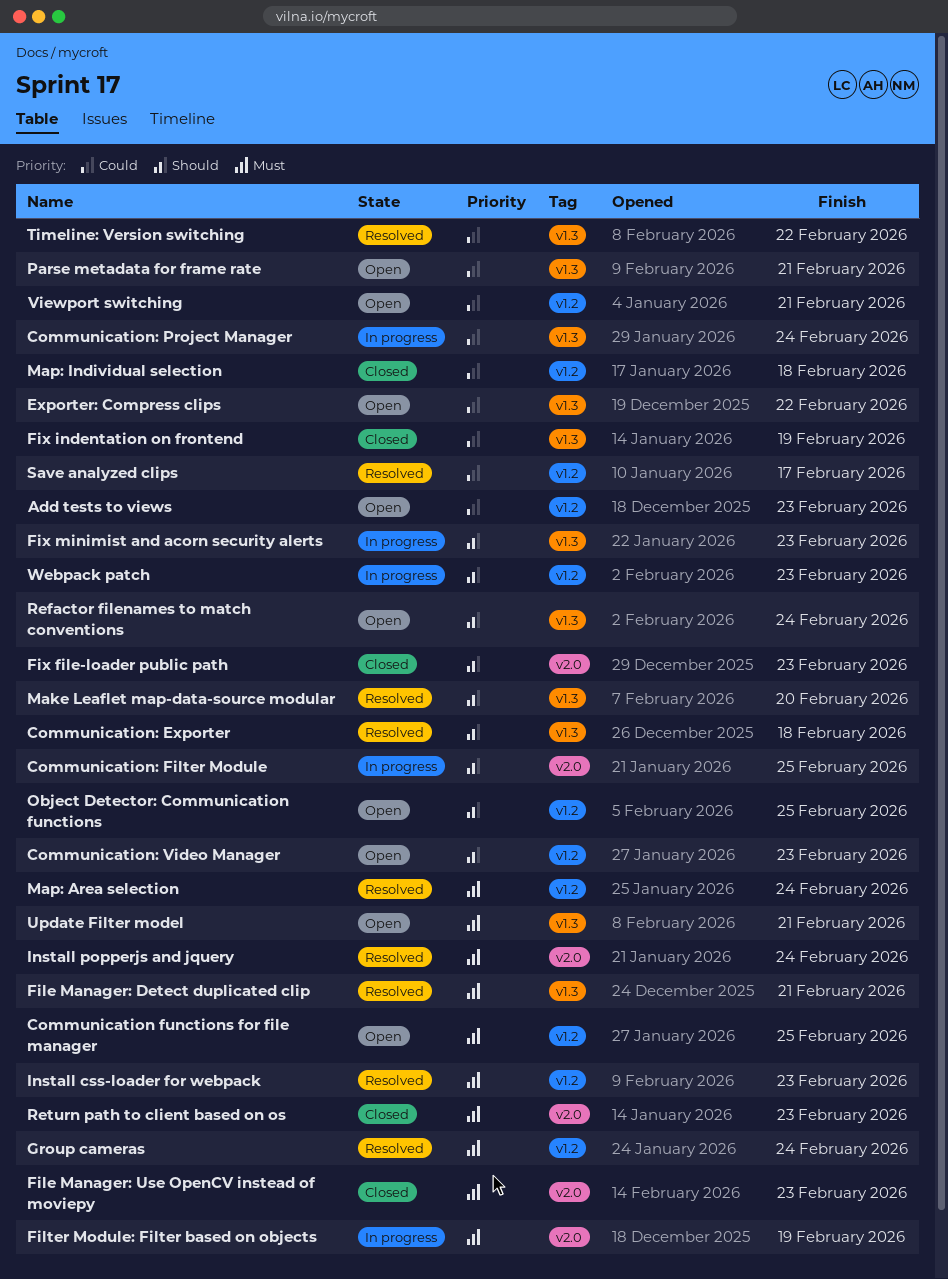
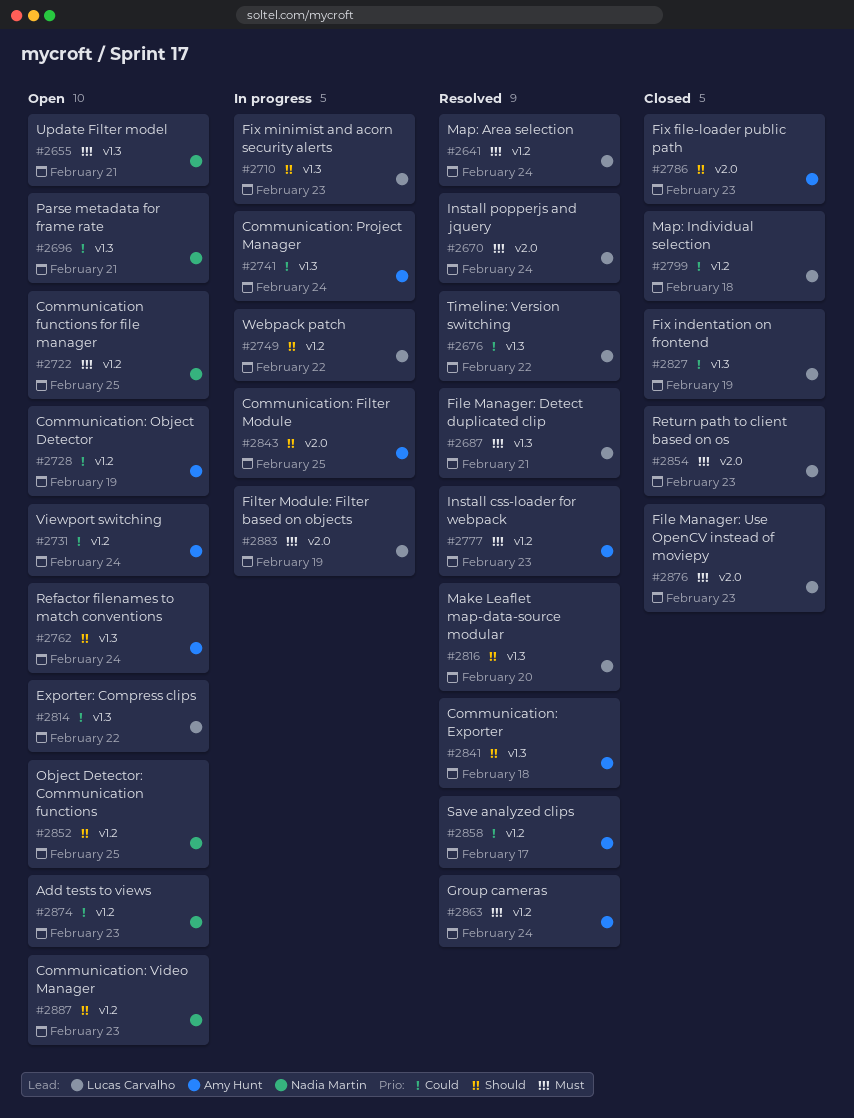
Communication: Object Detector: none -> present
Viewport switching, due: Feb 21 -> Feb 24
Webpack patch, due: Feb 23 -> Feb 22

